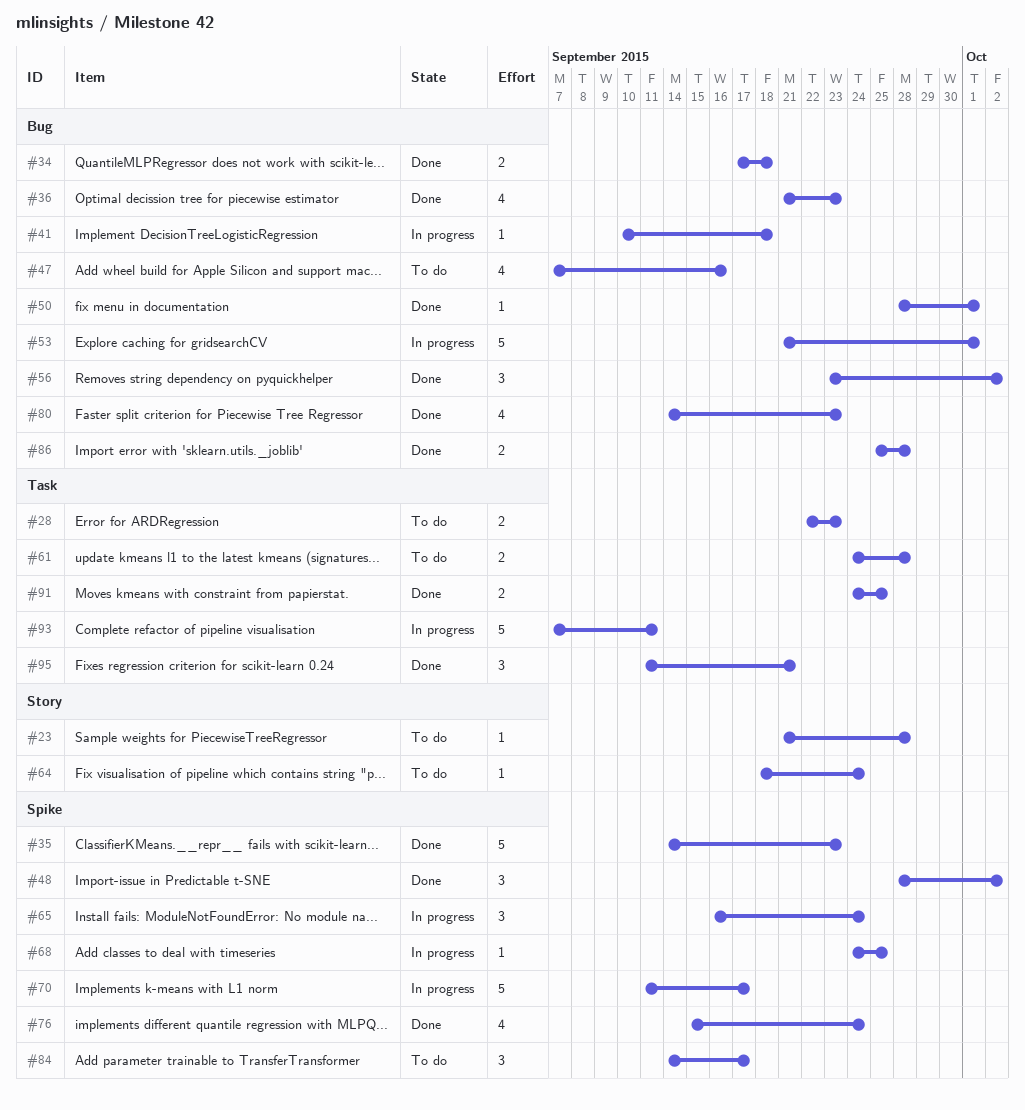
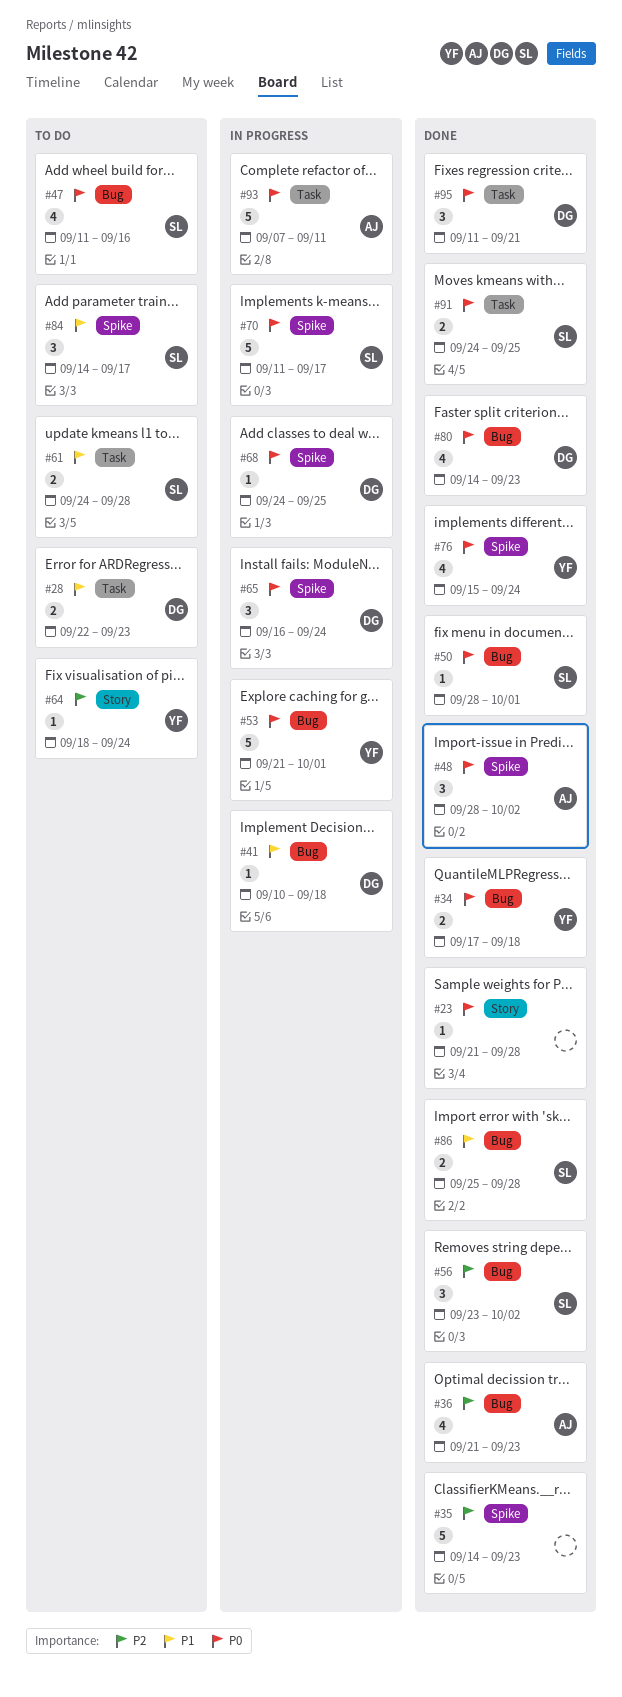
#23, status: To do -> Done
#47, start: Sep 7 -> Sep 11

